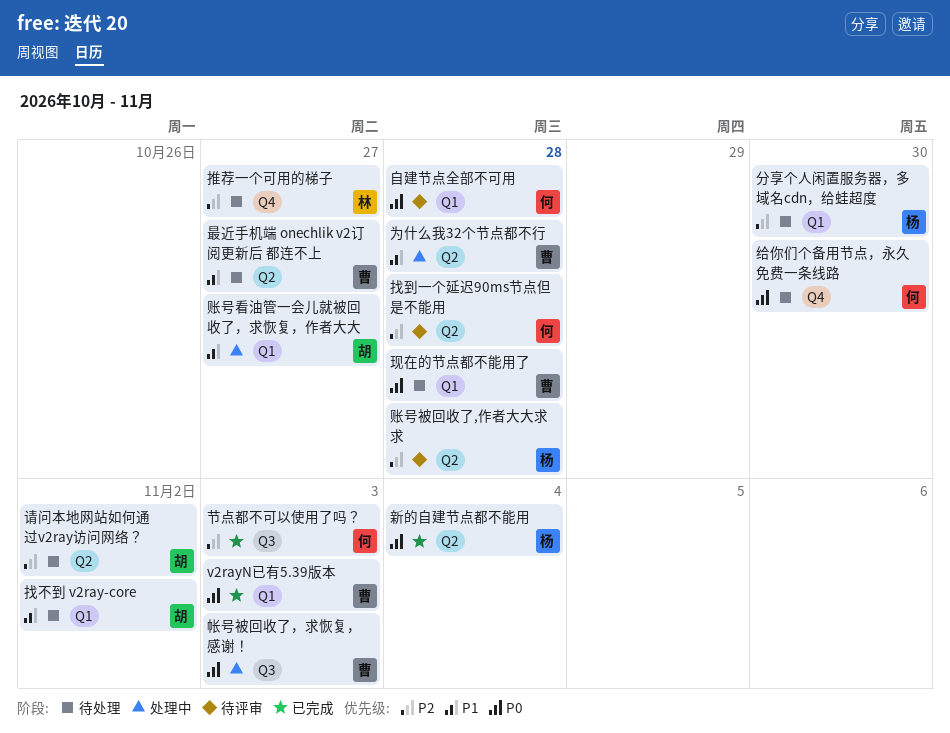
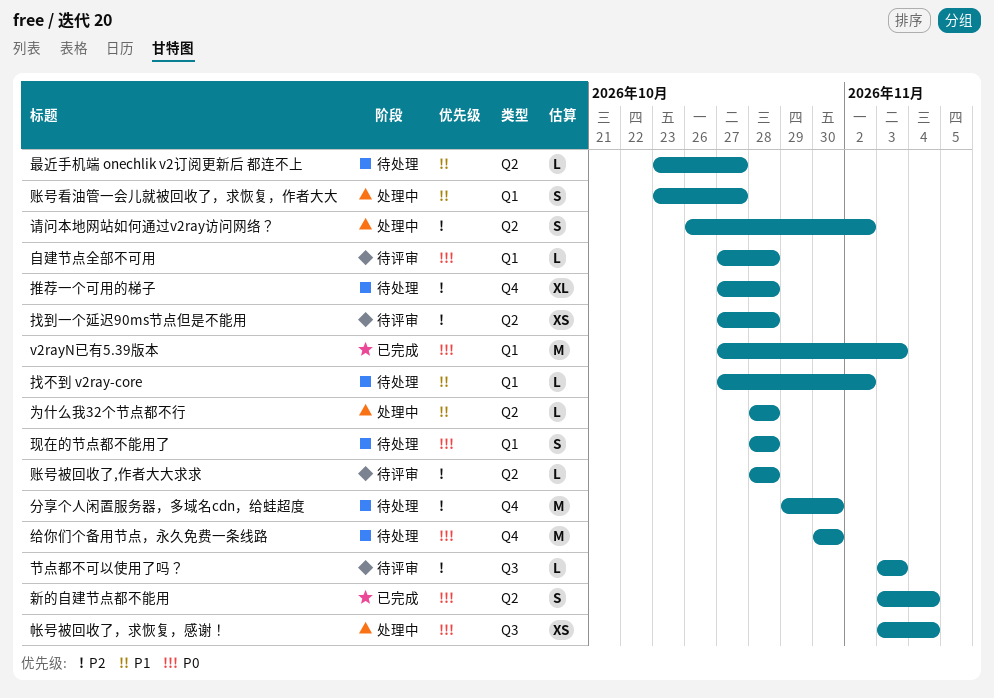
分享个人闲置服务器，多域名cdn，给蛙超度, label: Q1 -> Q4
帐号被回收了，求恢复，感谢！, due: Nov 3 -> Nov 4
推荐一个可用的梯子, due: Oct 27 -> Oct 28
节点都不可以使用了吗？, status: 已完成 -> 待评审
请问本地网站如何通过v2ray访问网络？, status: 待处理 -> 处理中

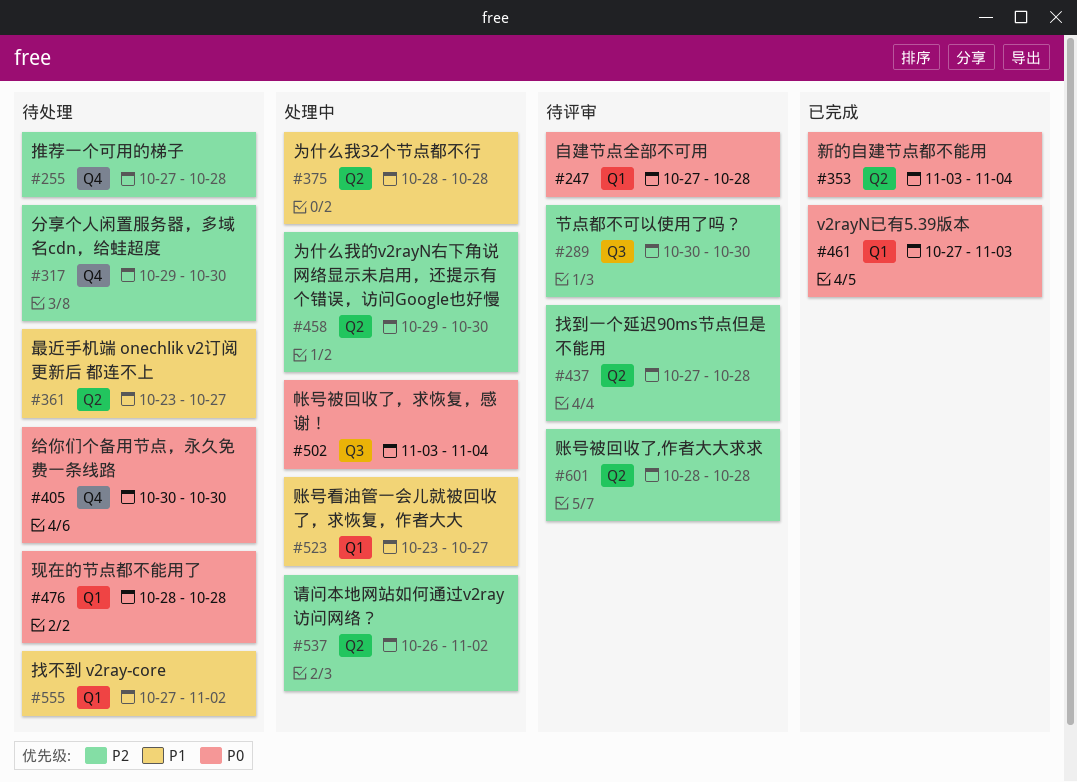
为什么我的v2rayN右下角说网络显示未启用，还提示有个错误，访问Google也好慢: none -> present
节点都不可以使用了吗？, start: Nov 3 -> Oct 30
节点都不可以使用了吗？, due: Nov 3 -> Oct 30

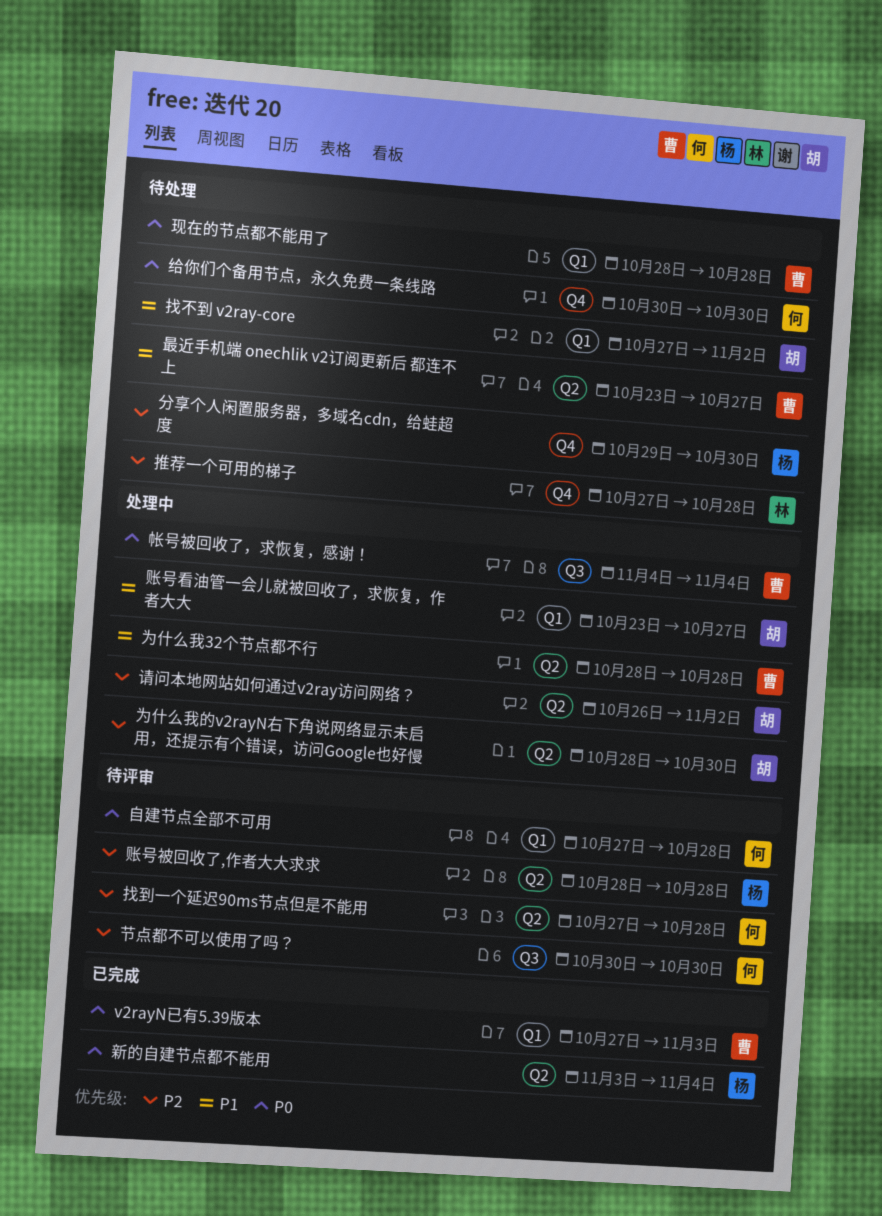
为什么我的v2rayN右下角说网络显示未启用，还提示有个错误，访问Google也好慢, start: Oct 29 -> Oct 28
帐号被回收了，求恢复，感谢！, start: Nov 3 -> Nov 4

